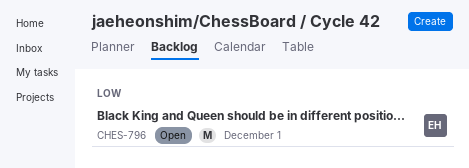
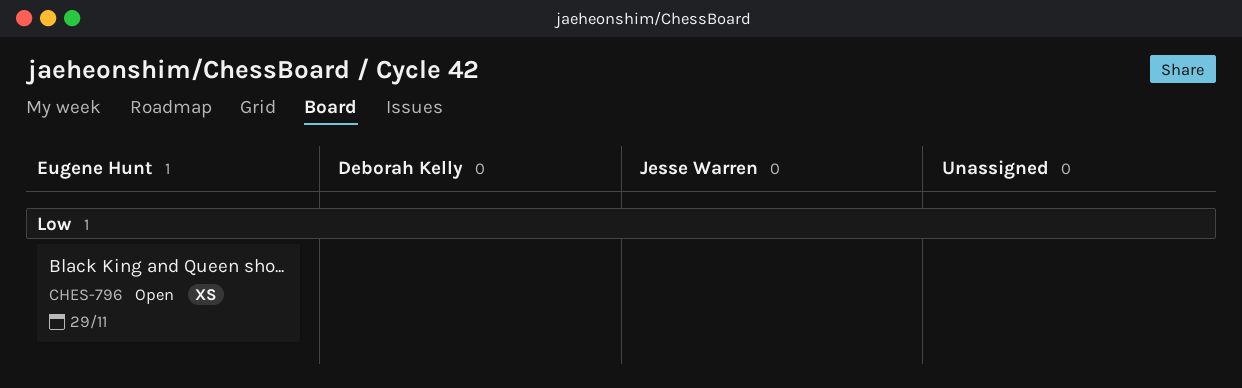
CHES-796, estimate: M -> XS
CHES-796, due: Dec 1 -> Nov 29

